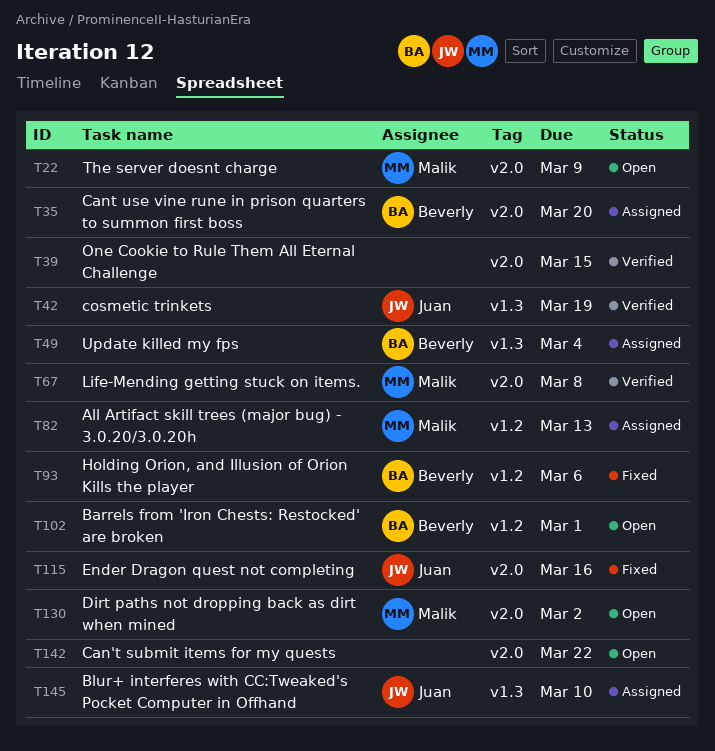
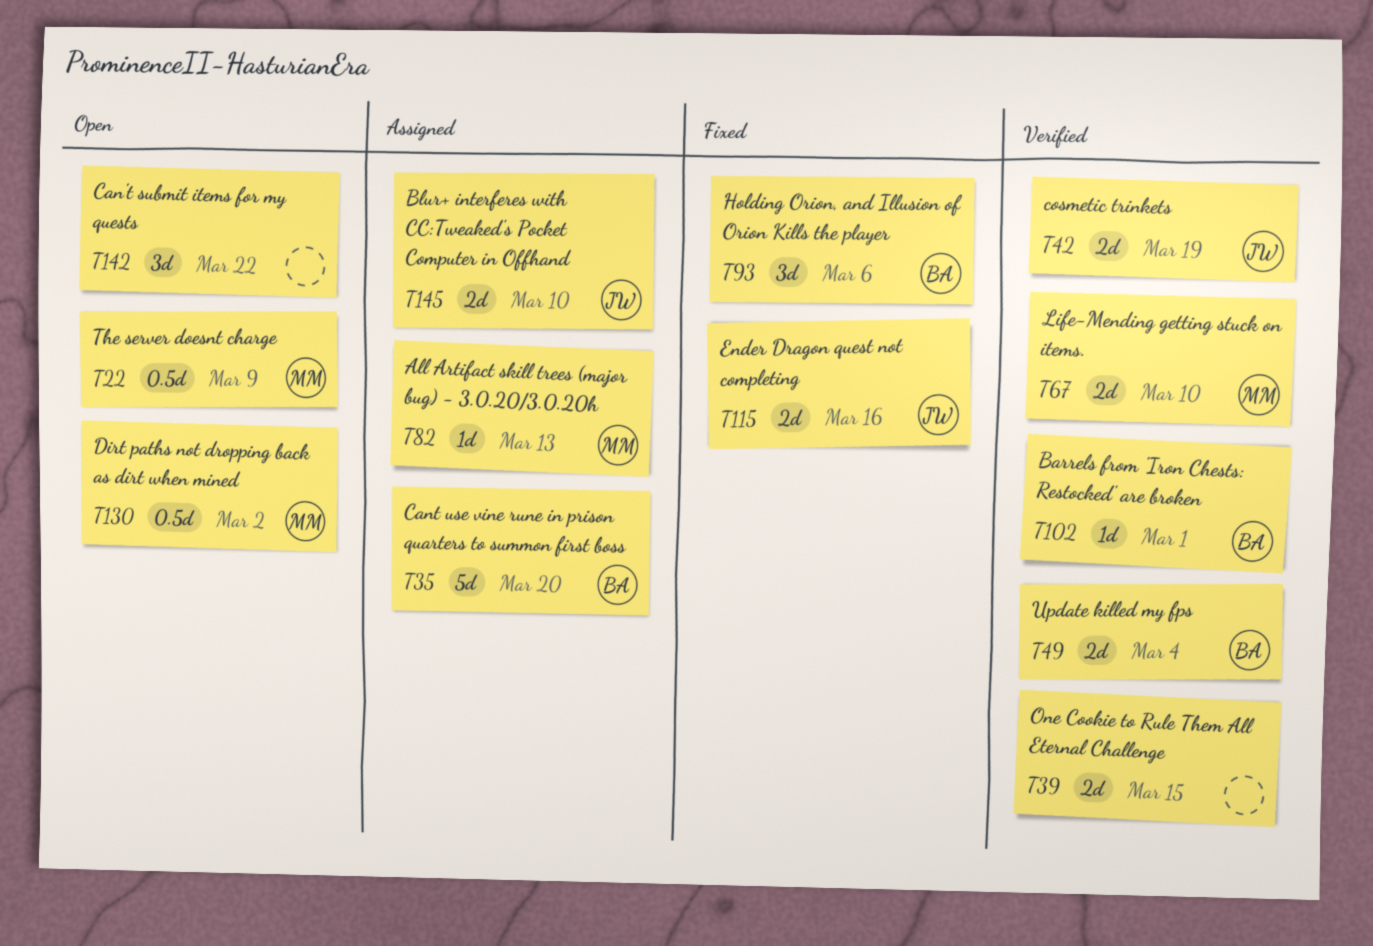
T49, status: Assigned -> Verified
T67, due: Mar 8 -> Mar 10
T102, status: Open -> Verified

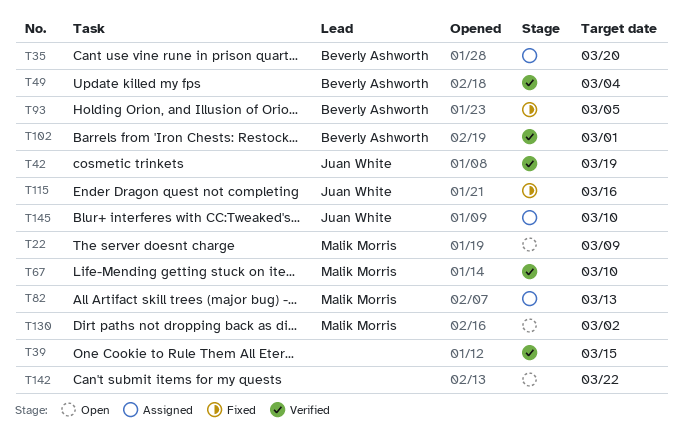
T93, due: Mar 6 -> Mar 5

